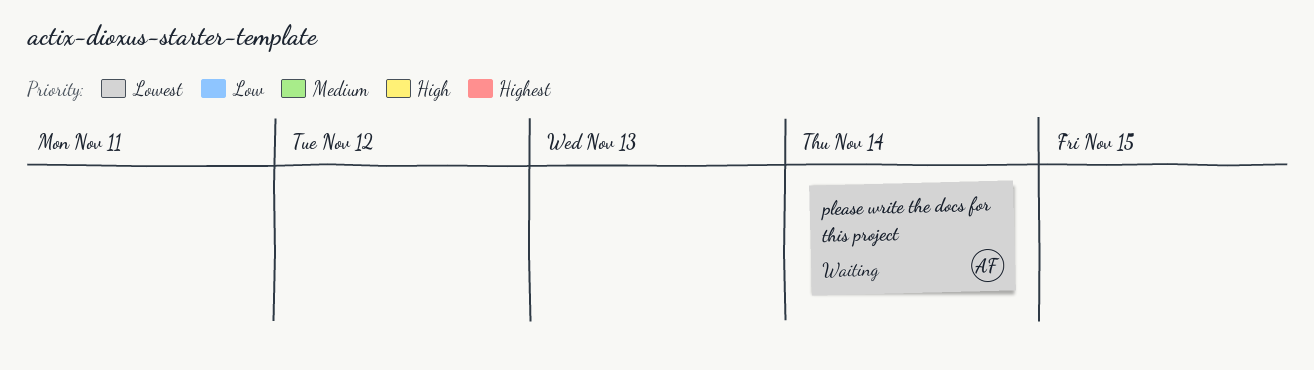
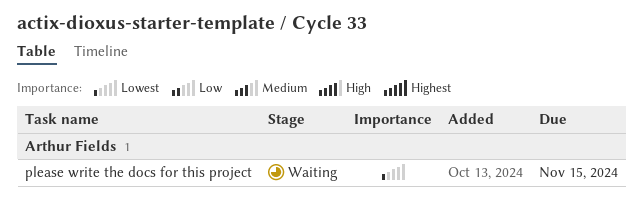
please write the docs for this project, due: Nov 14 -> Nov 15

